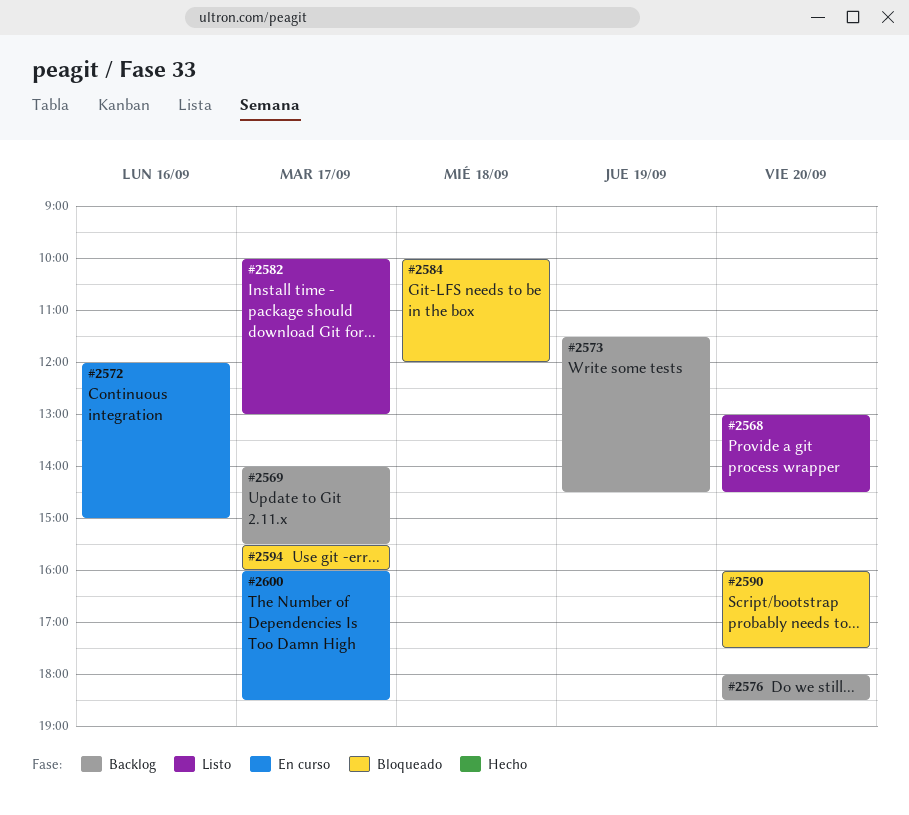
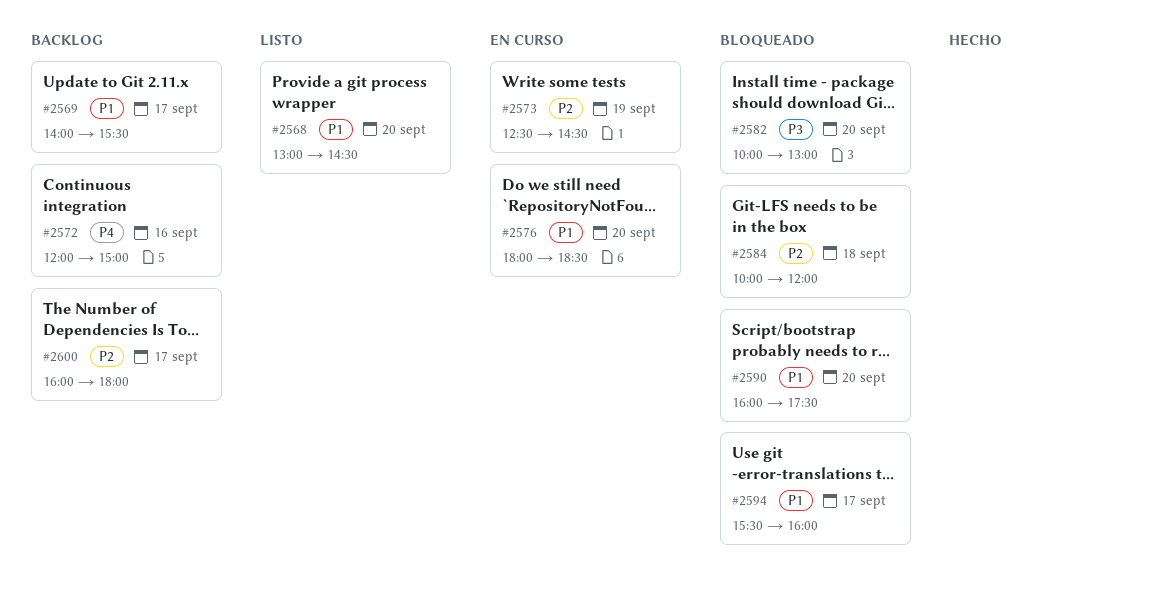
#2572, status: En curso -> Backlog
#2573, status: Backlog -> En curso
#2573, begins: 11:30 -> 12:30
#2576, status: Backlog -> En curso
#2582, status: Listo -> Bloqueado
#2582, day: Sep 17 -> Sep 20
#2600, status: En curso -> Backlog
#2600, ends: 18:30 -> 18:00

